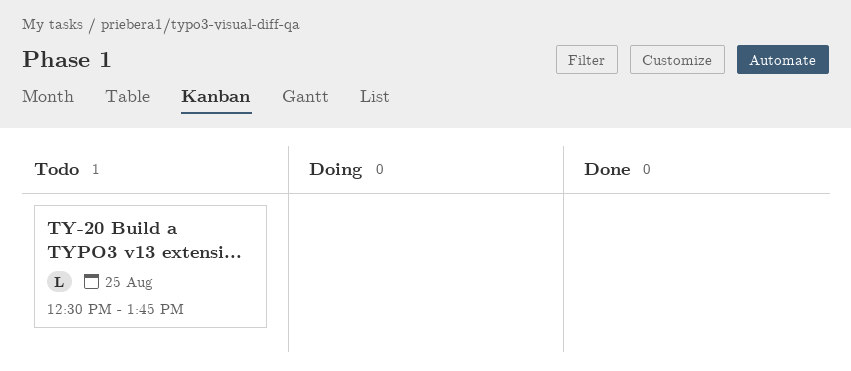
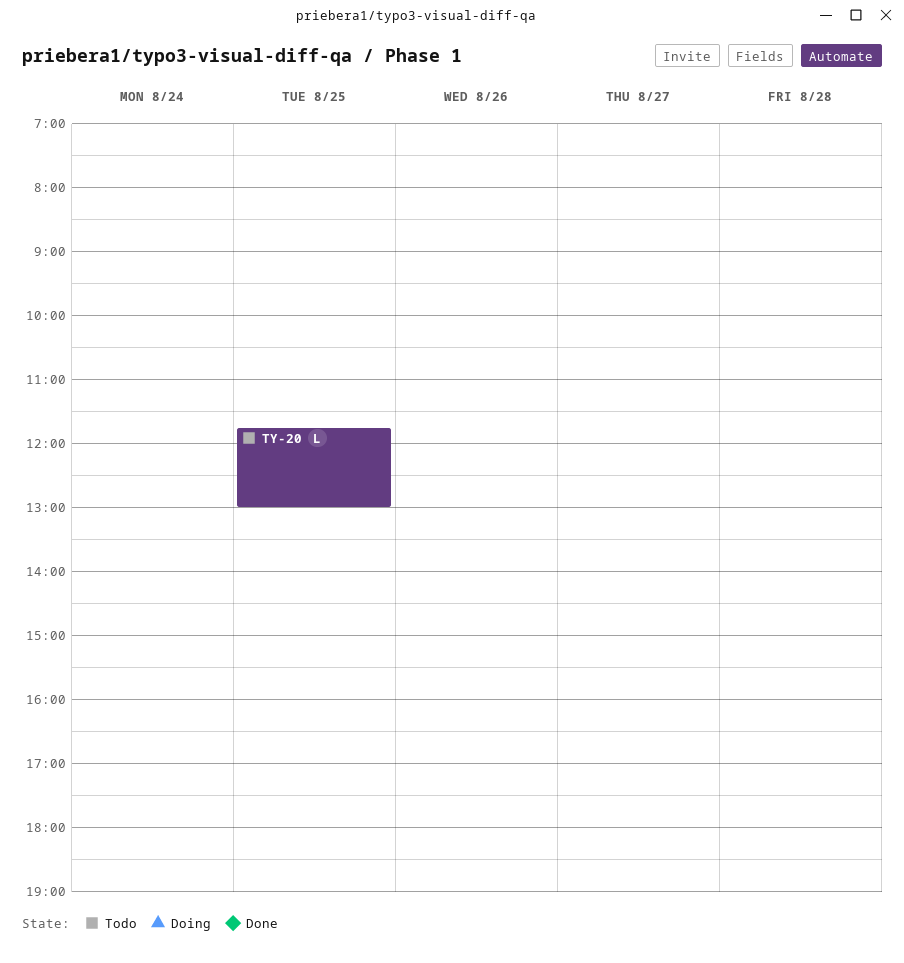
TY-20, begins: 12:30 -> 11:45
TY-20, ends: 13:45 -> 13:00

